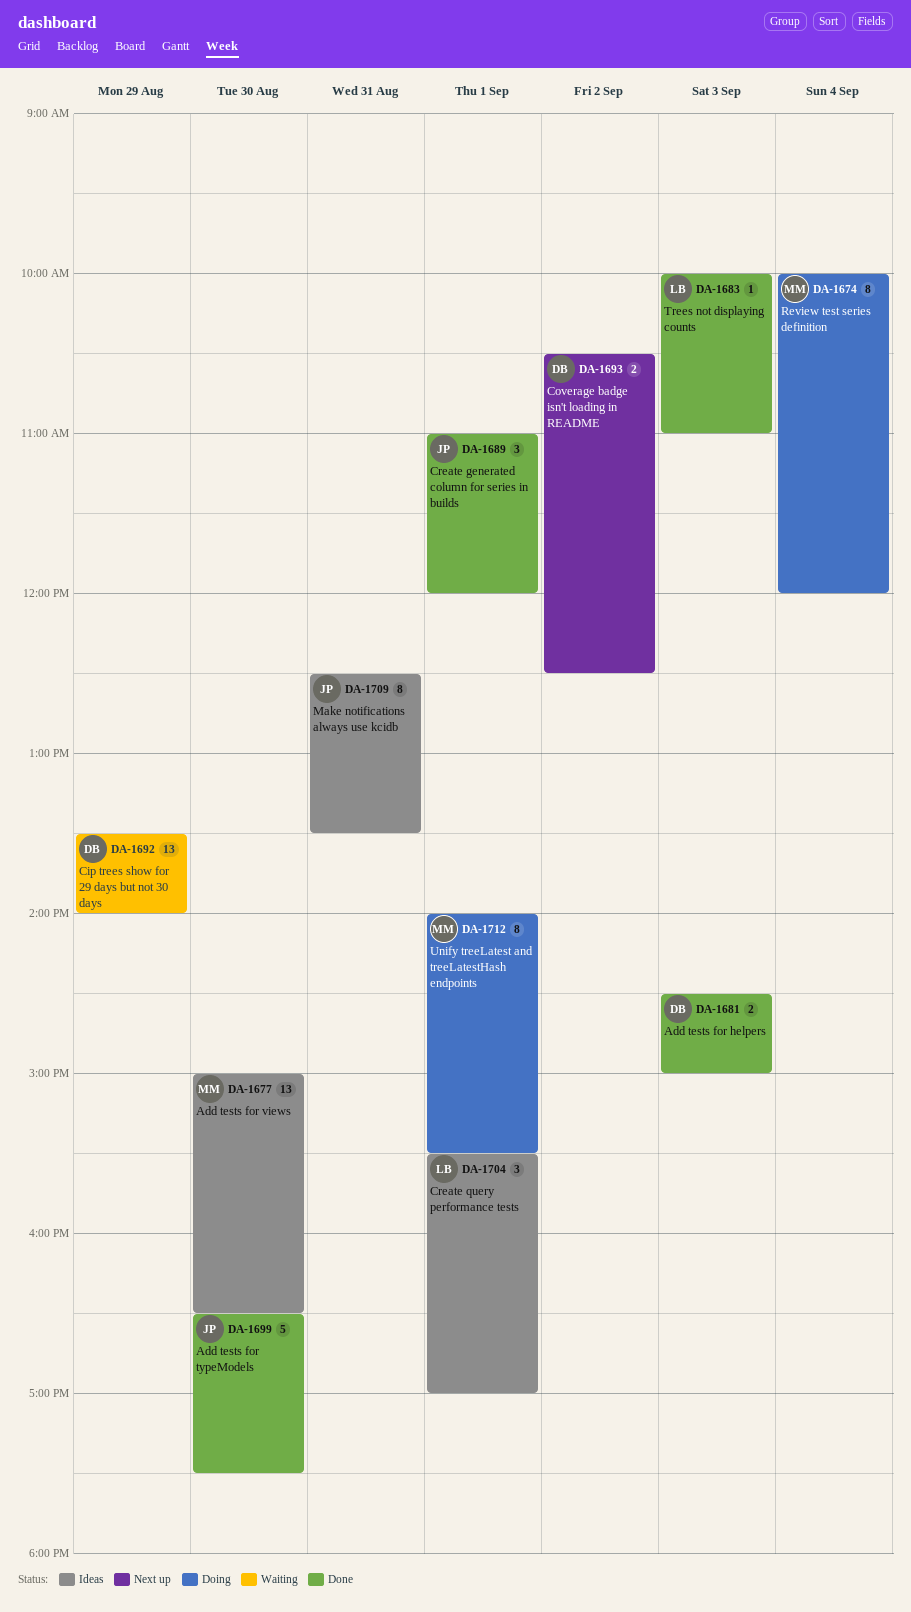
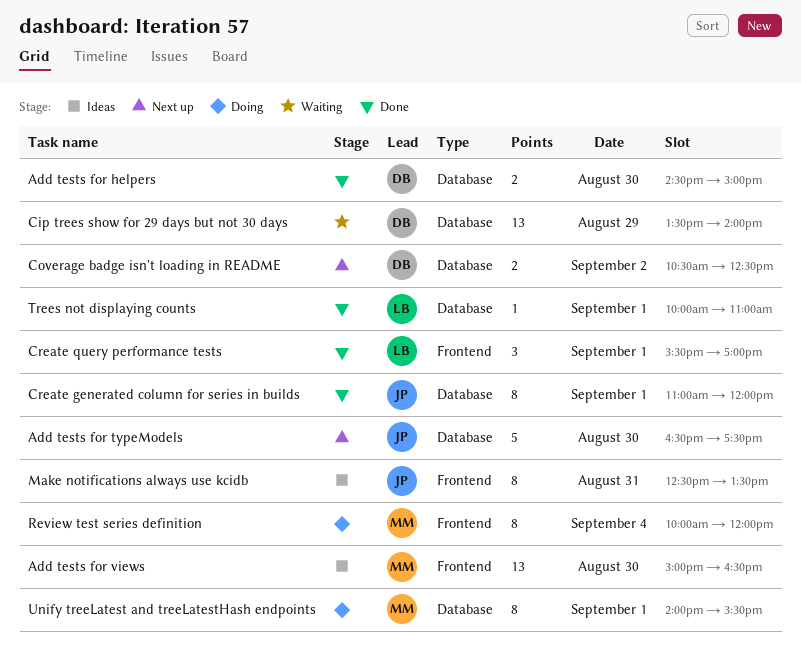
Add tests for helpers, day: Sep 3 -> Aug 30
Add tests for typeModels, status: Done -> Next up
Create generated column for series in builds, estimate: 3 -> 8
Create query performance tests, status: Ideas -> Done
Trees not displaying counts, day: Sep 3 -> Sep 1

